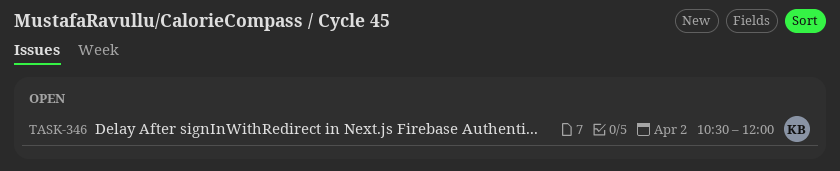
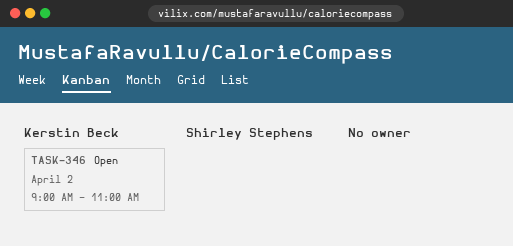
TASK-346, begins: 10:30 -> 09:00
TASK-346, ends: 12:00 -> 11:00

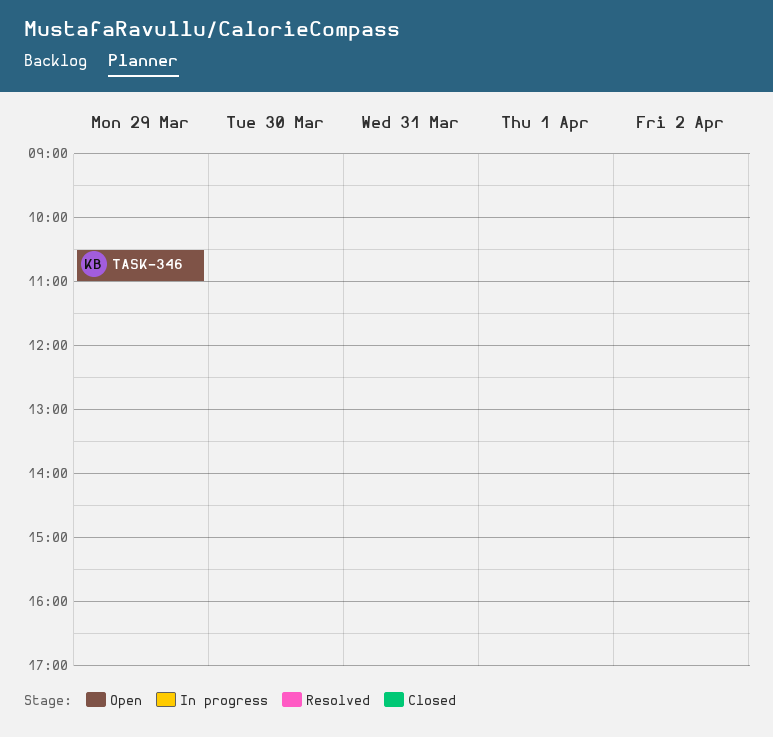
TASK-346, day: Apr 2 -> Mar 29
TASK-346, begins: 09:00 -> 10:30

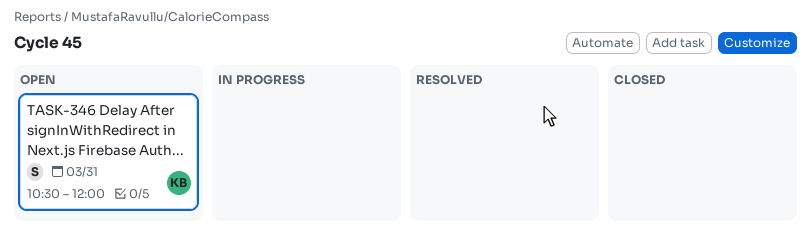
TASK-346, day: Mar 29 -> Mar 31
TASK-346, ends: 11:00 -> 12:00

